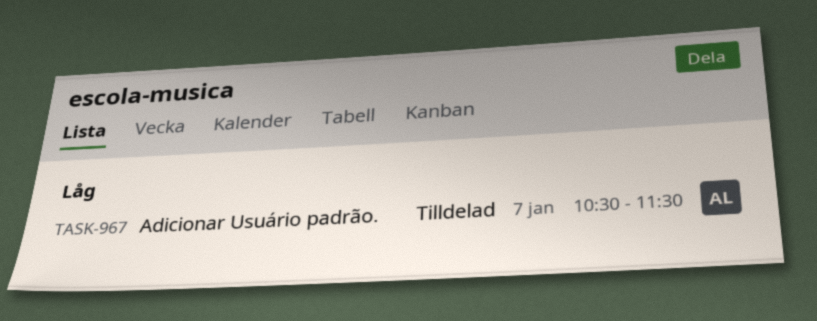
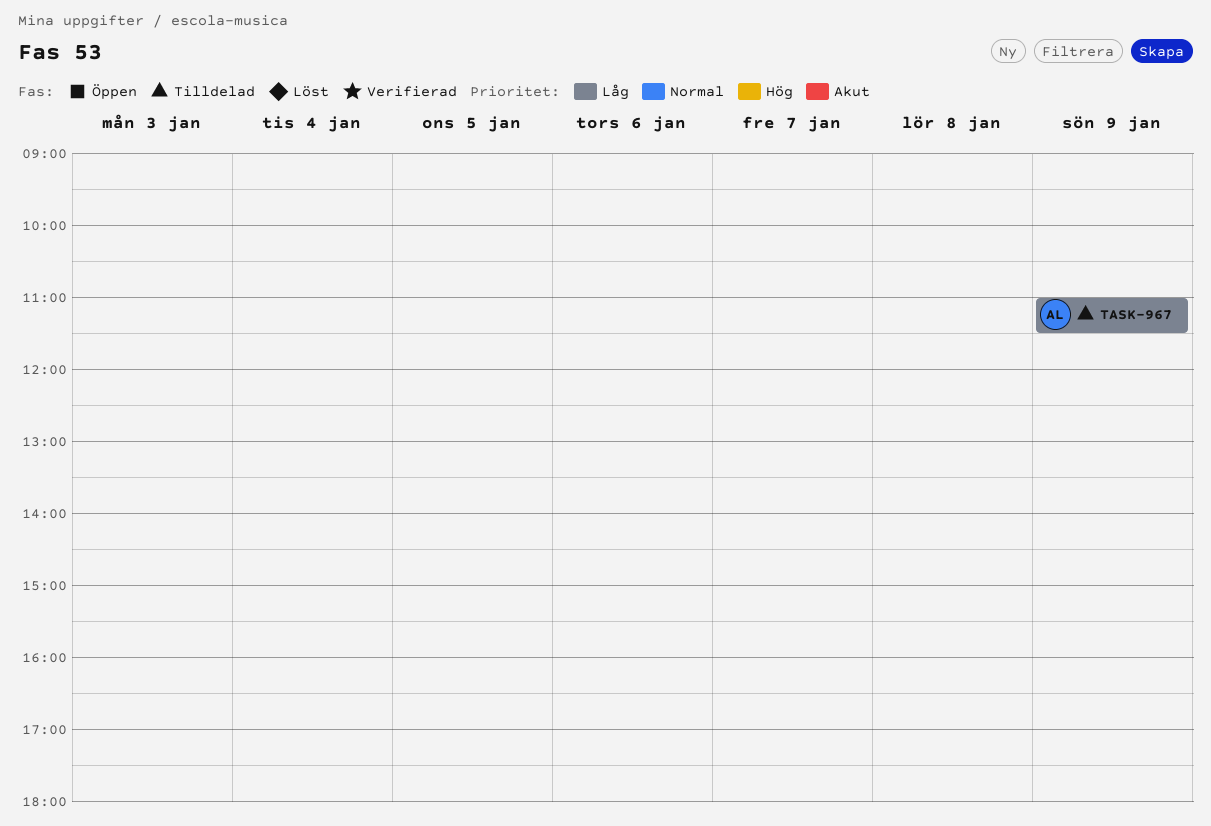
TASK-967, day: Jan 7 -> Jan 9
TASK-967, begins: 10:30 -> 11:00

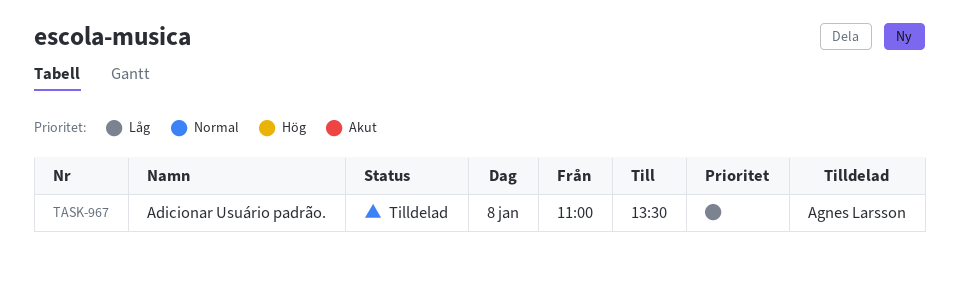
TASK-967, day: Jan 9 -> Jan 8
TASK-967, ends: 11:30 -> 13:30

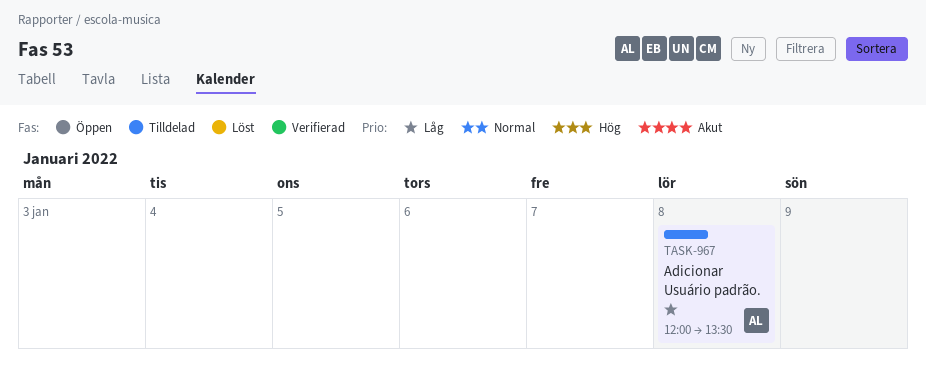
TASK-967, begins: 11:00 -> 12:00

